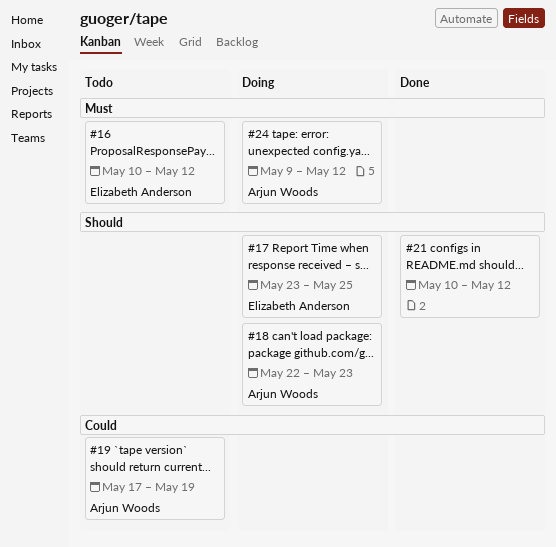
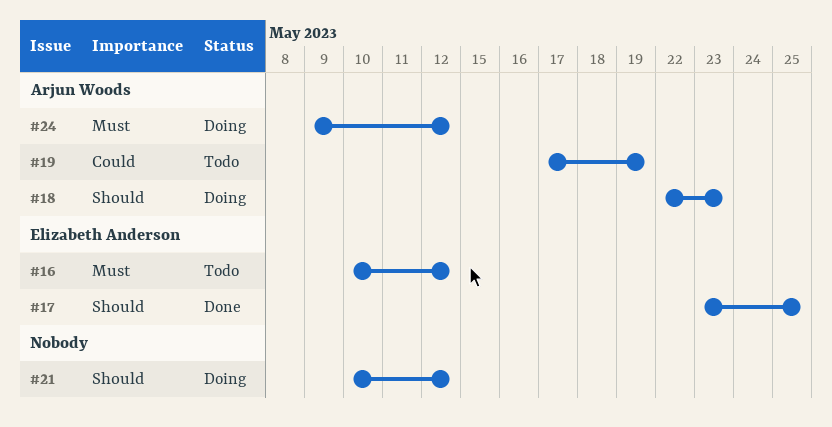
#17, status: Doing -> Done
#21, status: Done -> Doing

